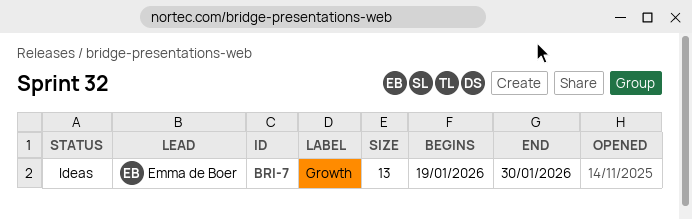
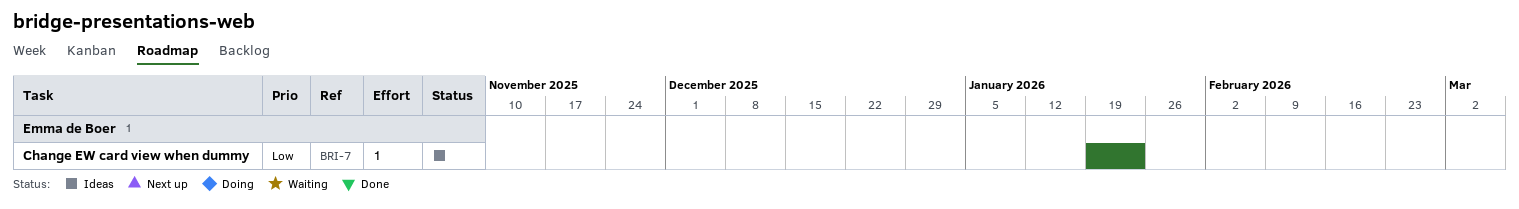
BRI-7, estimate: 13 -> 1
BRI-7, due: Jan 30 -> Jan 23

